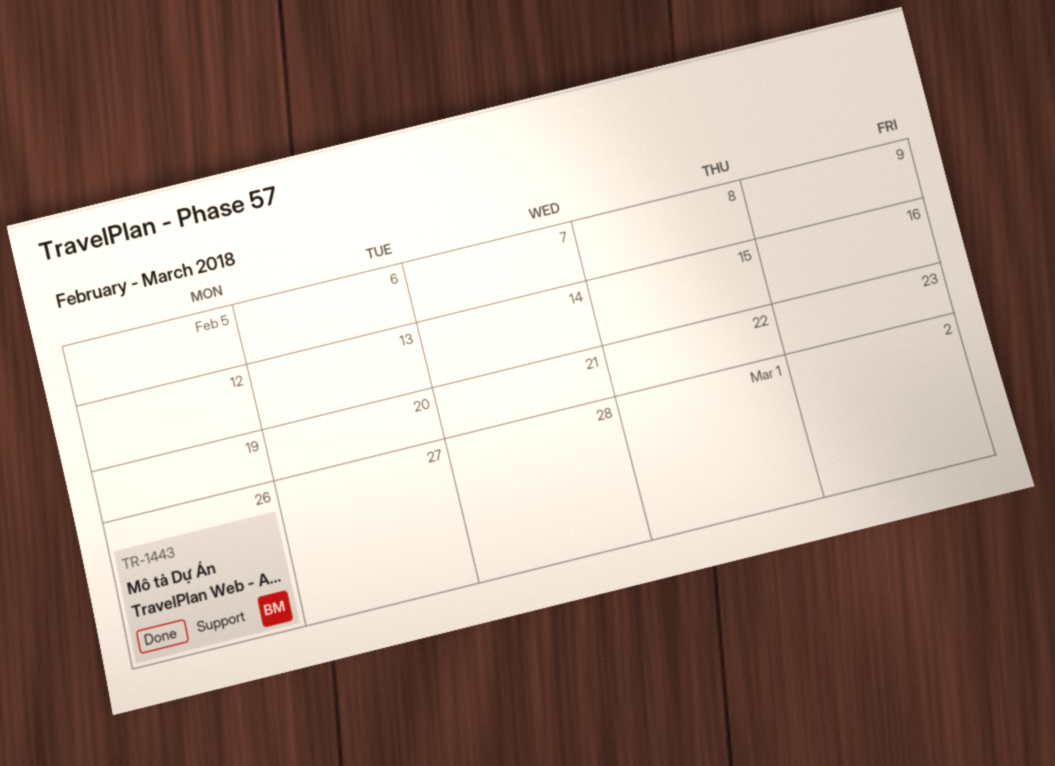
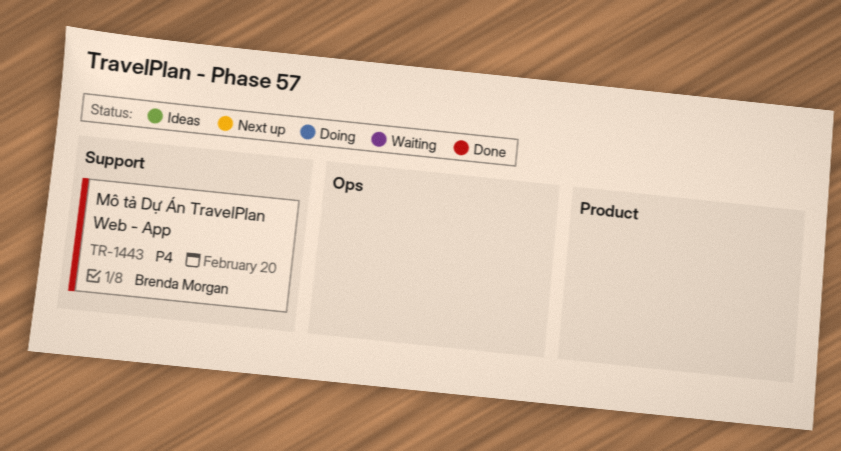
TR-1443, due: Feb 26 -> Feb 20

